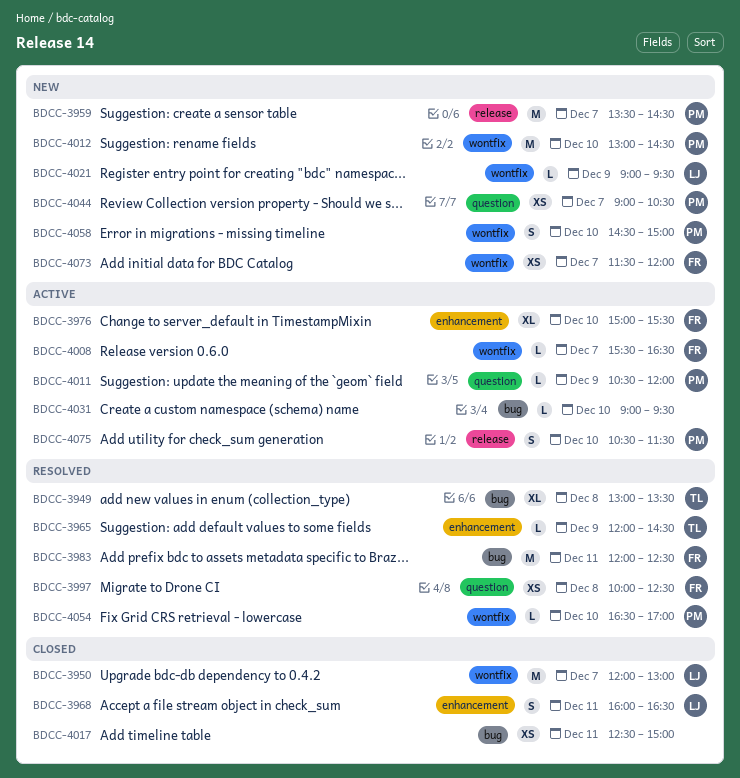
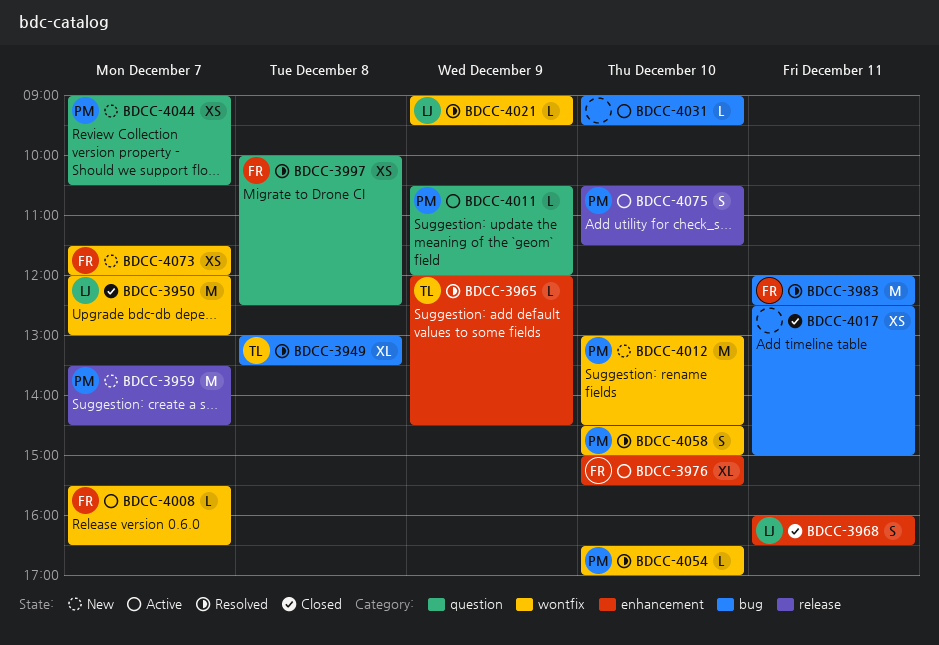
BDCC-4021, status: New -> Resolved
BDCC-4058, status: New -> Resolved

